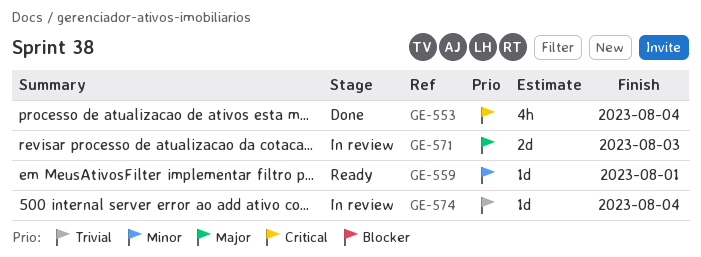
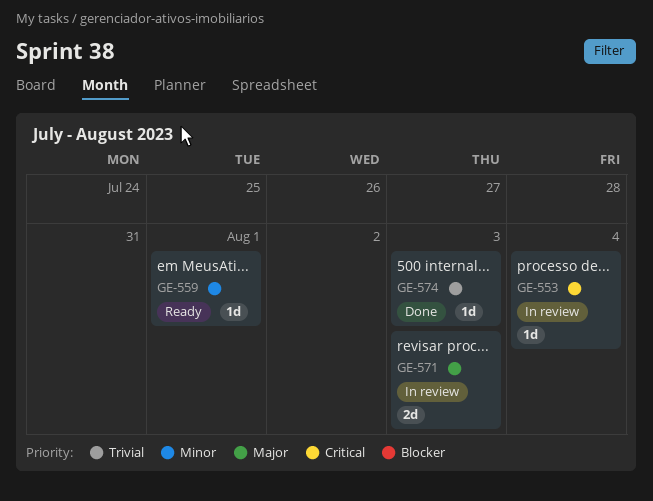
GE-553, status: Done -> In review
GE-553, estimate: 4h -> 1d
GE-574, status: In review -> Done
GE-574, due: Aug 4 -> Aug 3

